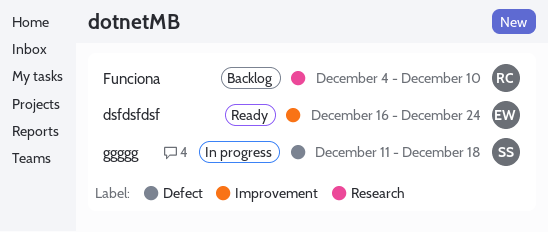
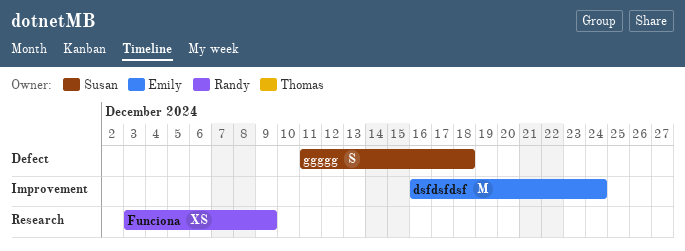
Funciona, start: Dec 4 -> Dec 3
Funciona, due: Dec 10 -> Dec 9

